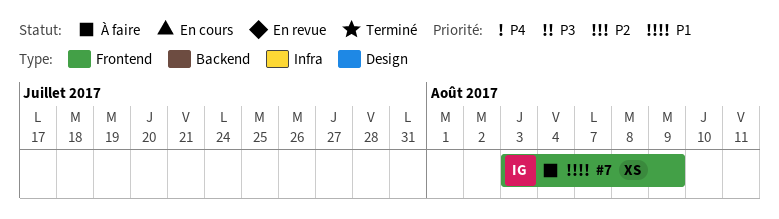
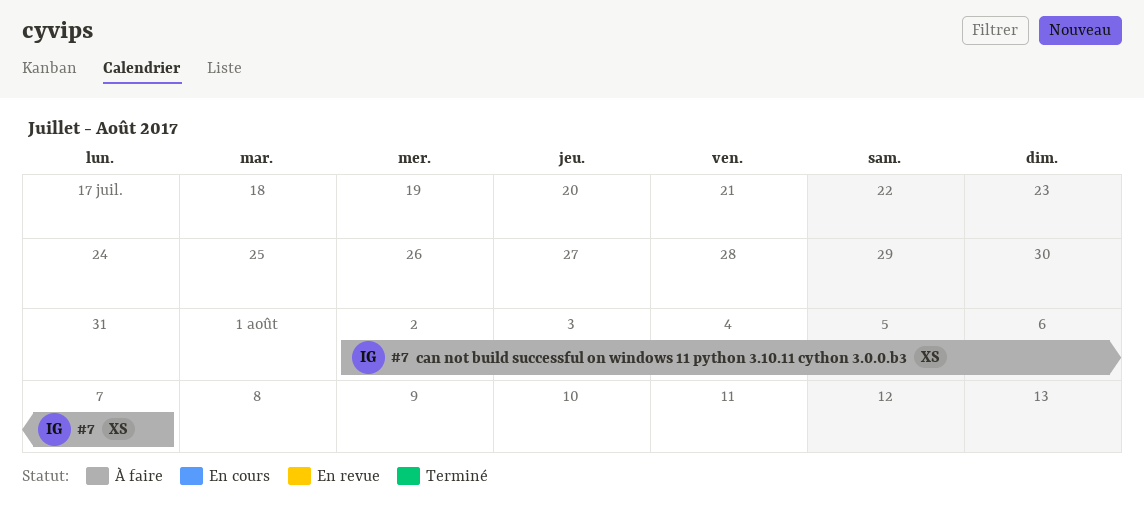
#7, start: Aug 3 -> Aug 2
#7, due: Aug 9 -> Aug 7

